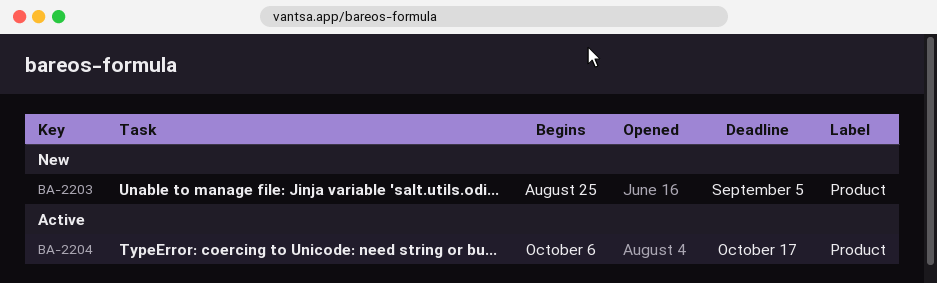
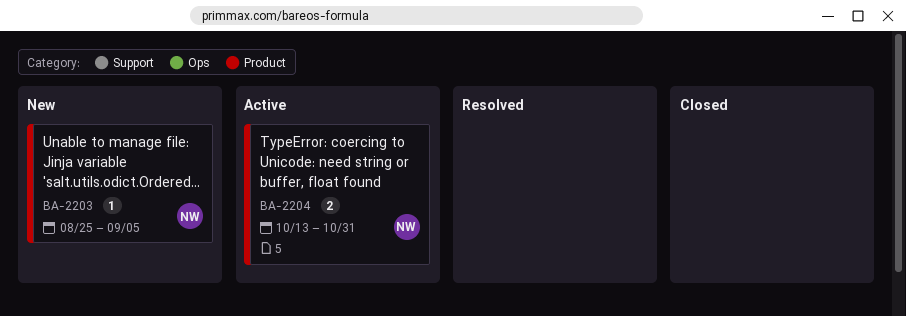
BA-2204, start: Oct 6 -> Oct 13
BA-2204, due: Oct 17 -> Oct 31

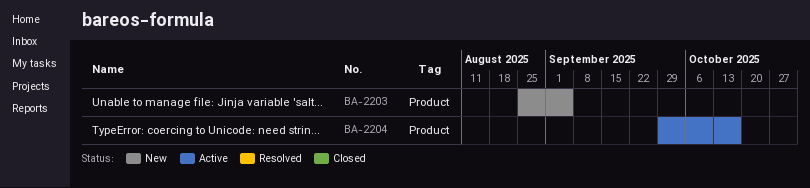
BA-2204, start: Oct 13 -> Sep 29
BA-2204, due: Oct 31 -> Oct 17

